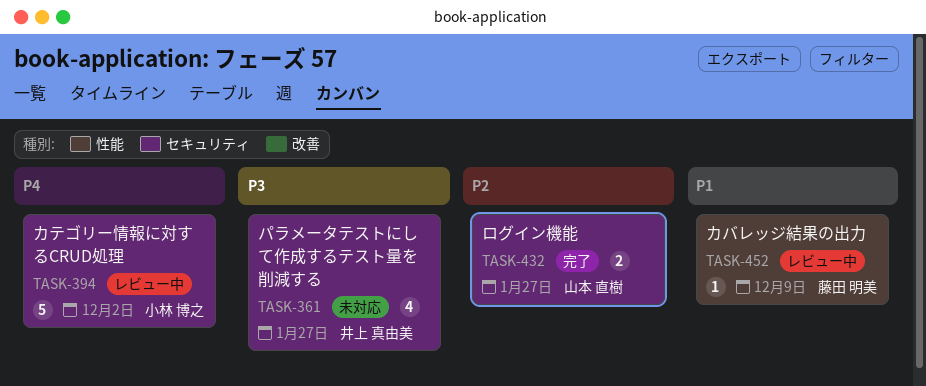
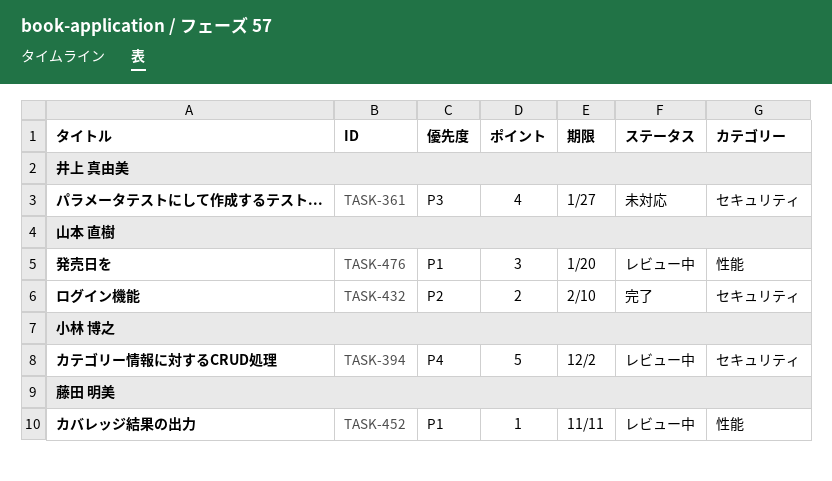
TASK-432, due: Jan 27 -> Feb 10
TASK-452, due: Dec 9 -> Nov 11
TASK-476: none -> present

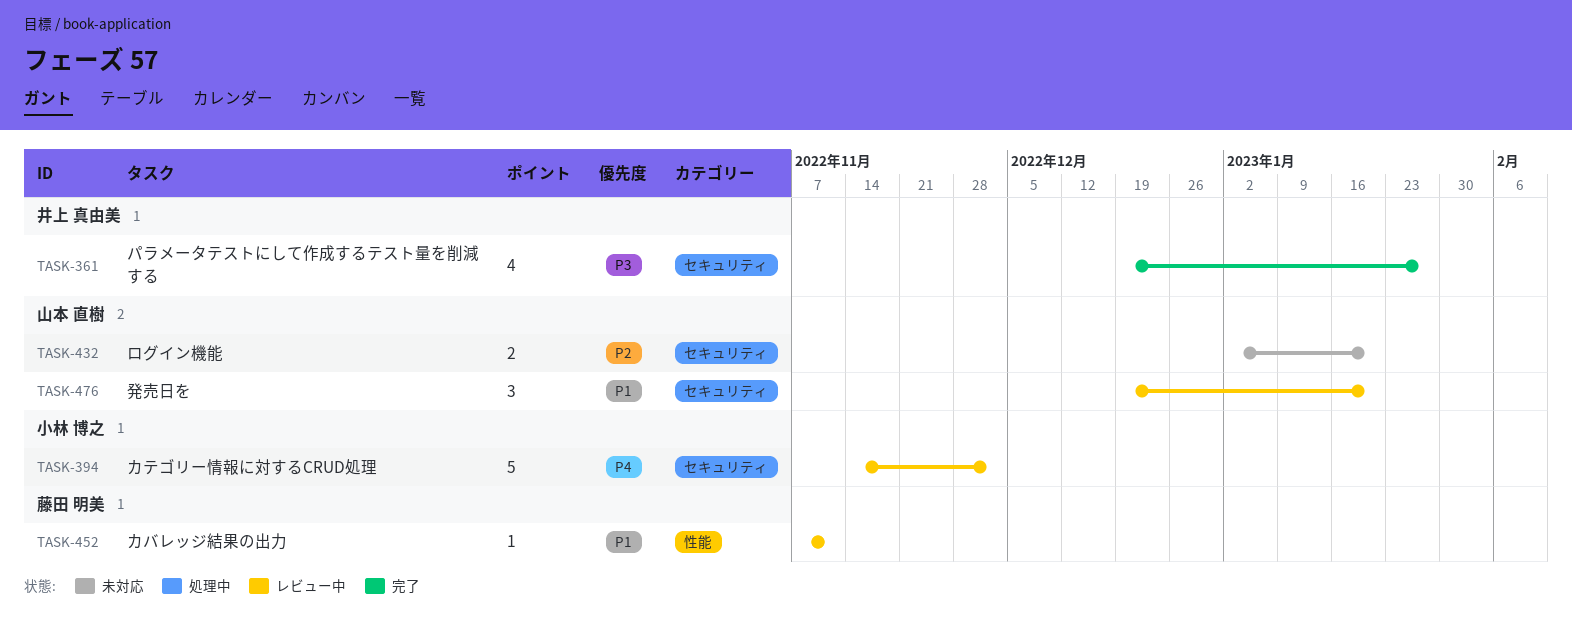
TASK-361, status: 未対応 -> 完了
TASK-432, status: 完了 -> 未対応
TASK-432, due: Feb 10 -> Jan 20
TASK-476, label: 性能 -> セキュリティ

